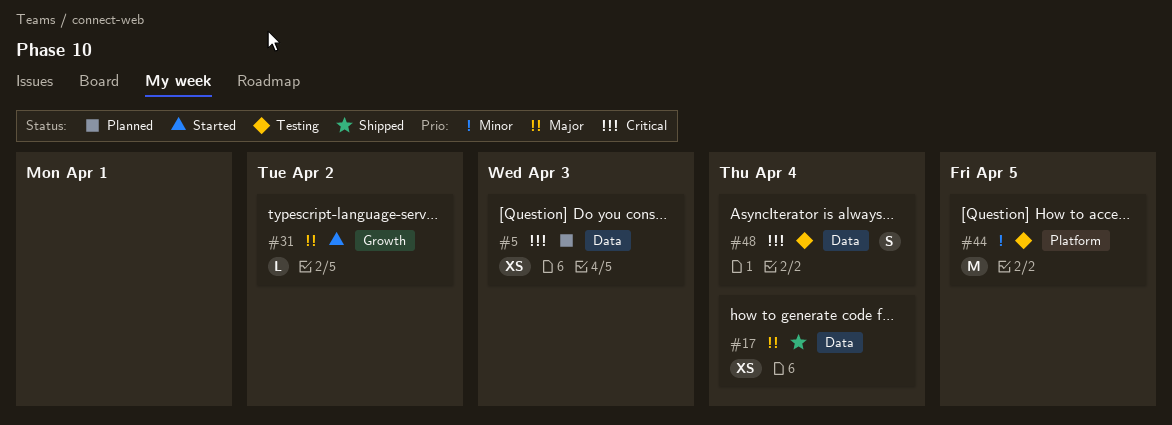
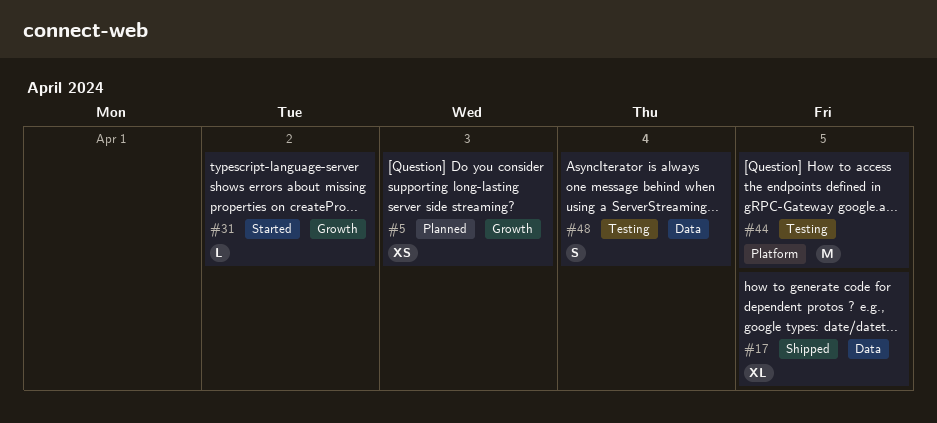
#5, label: Data -> Growth
#17, estimate: XS -> XL
#17, due: Apr 4 -> Apr 5

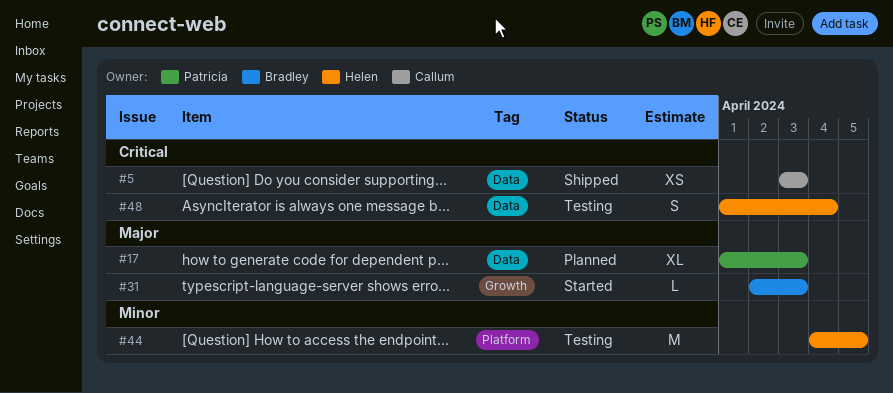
#5, status: Planned -> Shipped
#5, label: Growth -> Data
#17, status: Shipped -> Planned
#17, due: Apr 5 -> Apr 3
#31, due: Apr 2 -> Apr 3

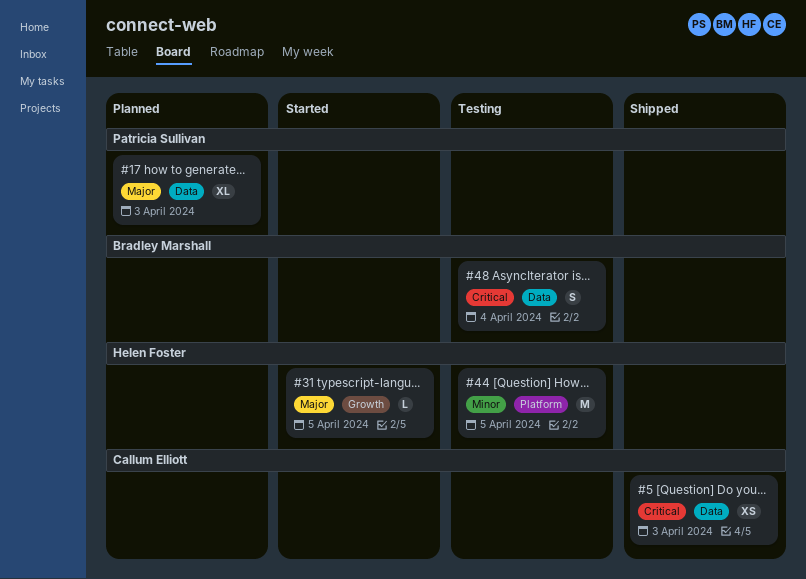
#31, owner: Bradley Marshall -> Helen Foster
#31, due: Apr 3 -> Apr 5
#48, owner: Helen Foster -> Bradley Marshall

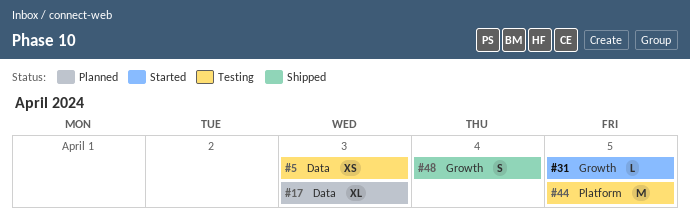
#5, status: Shipped -> Testing
#48, status: Testing -> Shipped
#48, label: Data -> Growth

